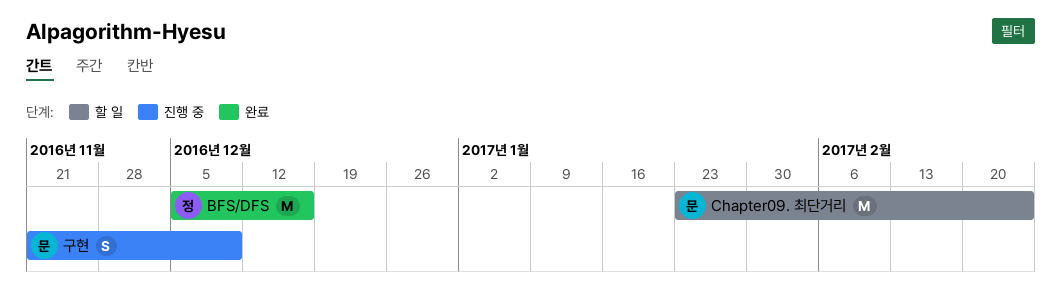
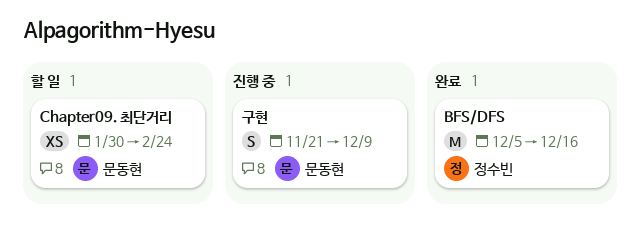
Chapter09. 최단거리, estimate: M -> XS
Chapter09. 최단거리, start: Jan 23 -> Jan 30

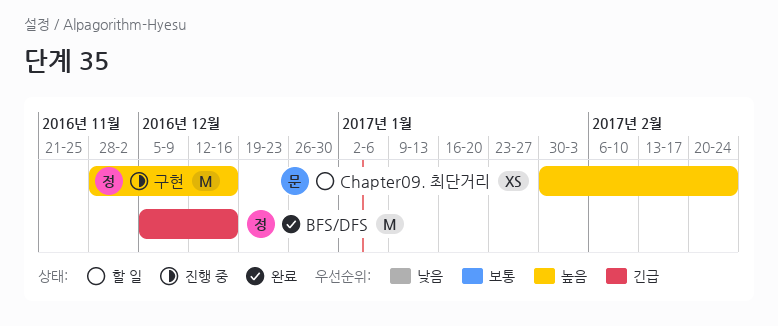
구현, owner: 문동현 -> 정수빈
구현, estimate: S -> M
구현, start: Nov 21 -> Nov 28
구현, due: Dec 9 -> Dec 16

